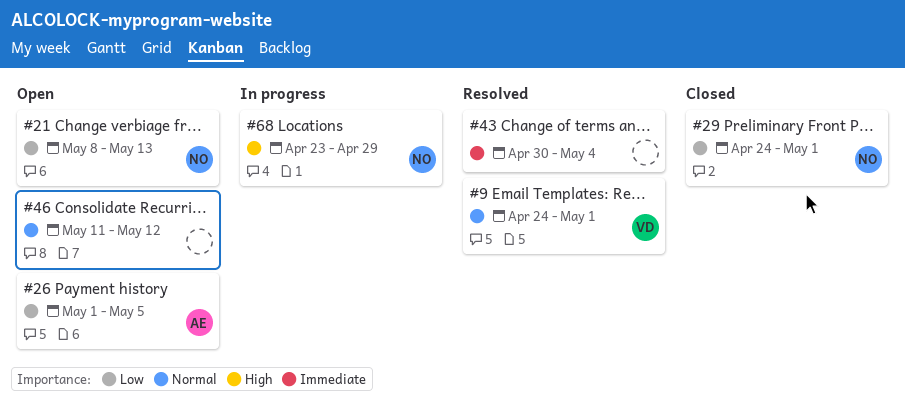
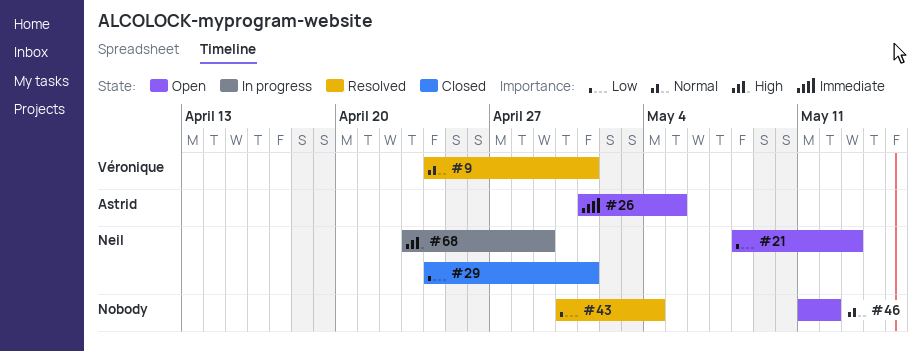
#26, priority: Low -> Immediate
#43, priority: Immediate -> Low

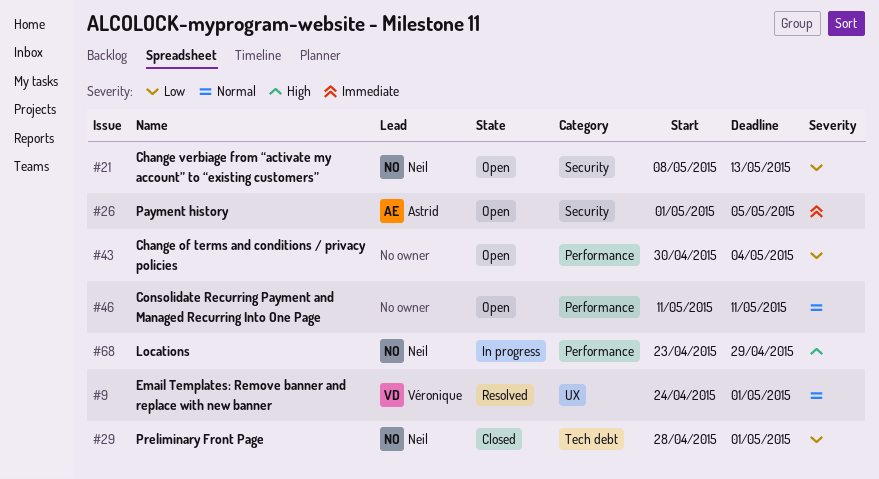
#29, start: Apr 24 -> Apr 28
#43, status: Resolved -> Open
#46, due: May 12 -> May 11

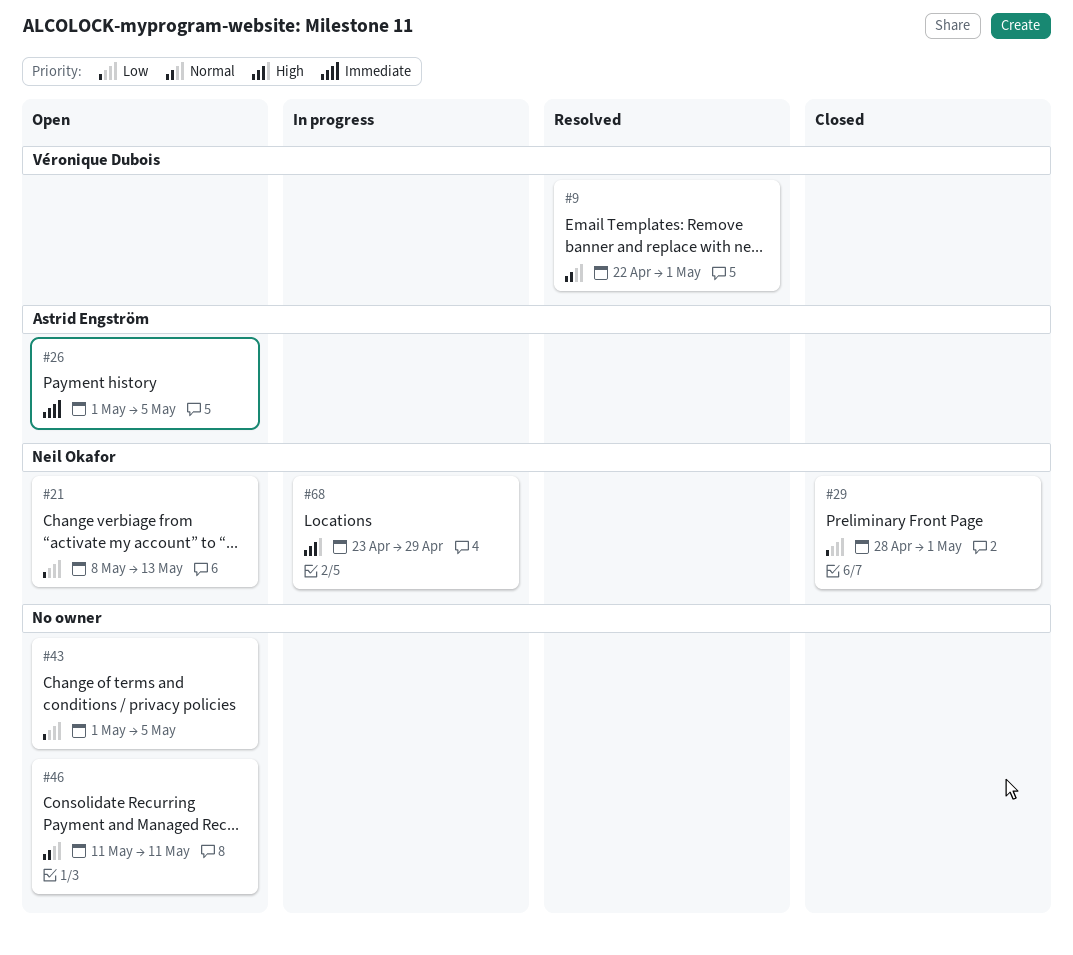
#9, start: Apr 24 -> Apr 22
#43, start: Apr 30 -> May 1
#43, due: May 4 -> May 5

